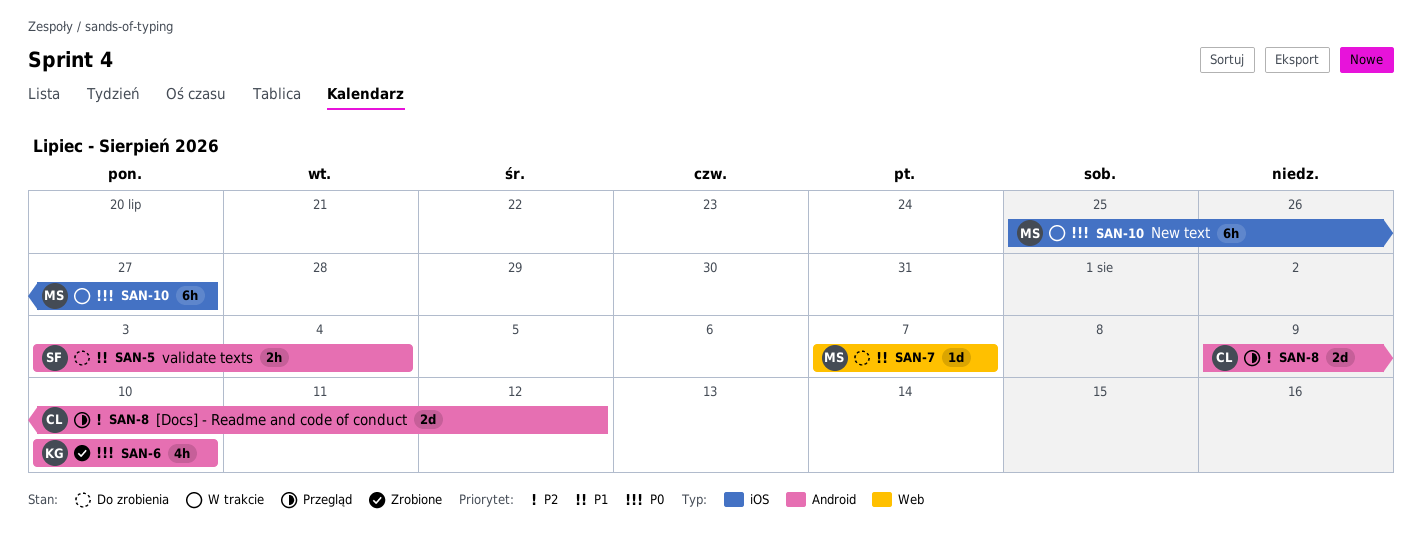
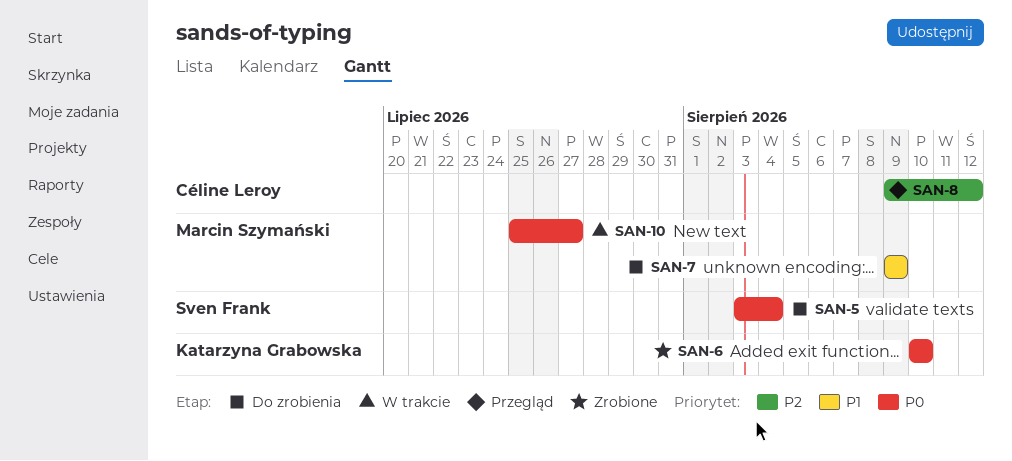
SAN-5, priority: P1 -> P0
SAN-7, start: Aug 7 -> Aug 9
SAN-7, due: Aug 7 -> Aug 9

